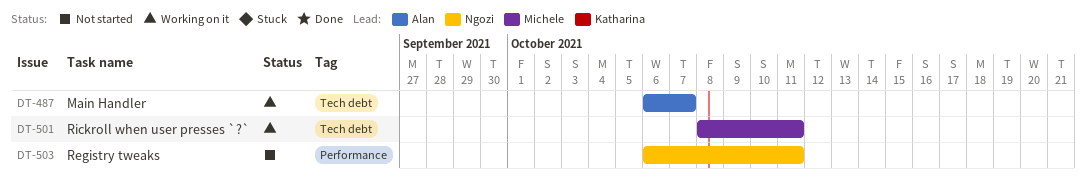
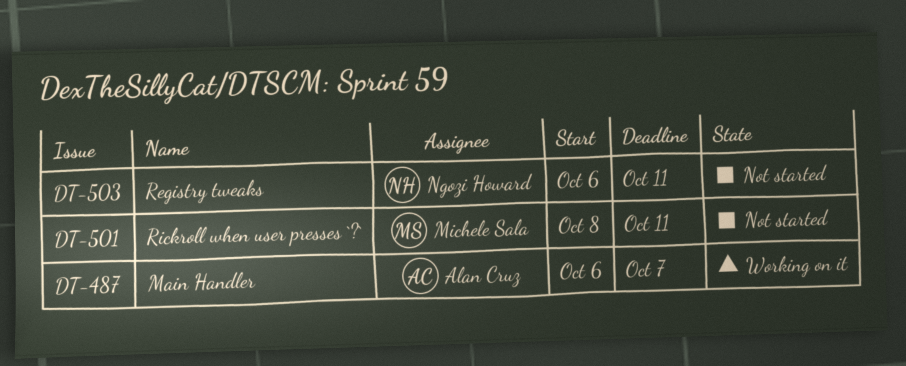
DT-501, status: Working on it -> Not started

